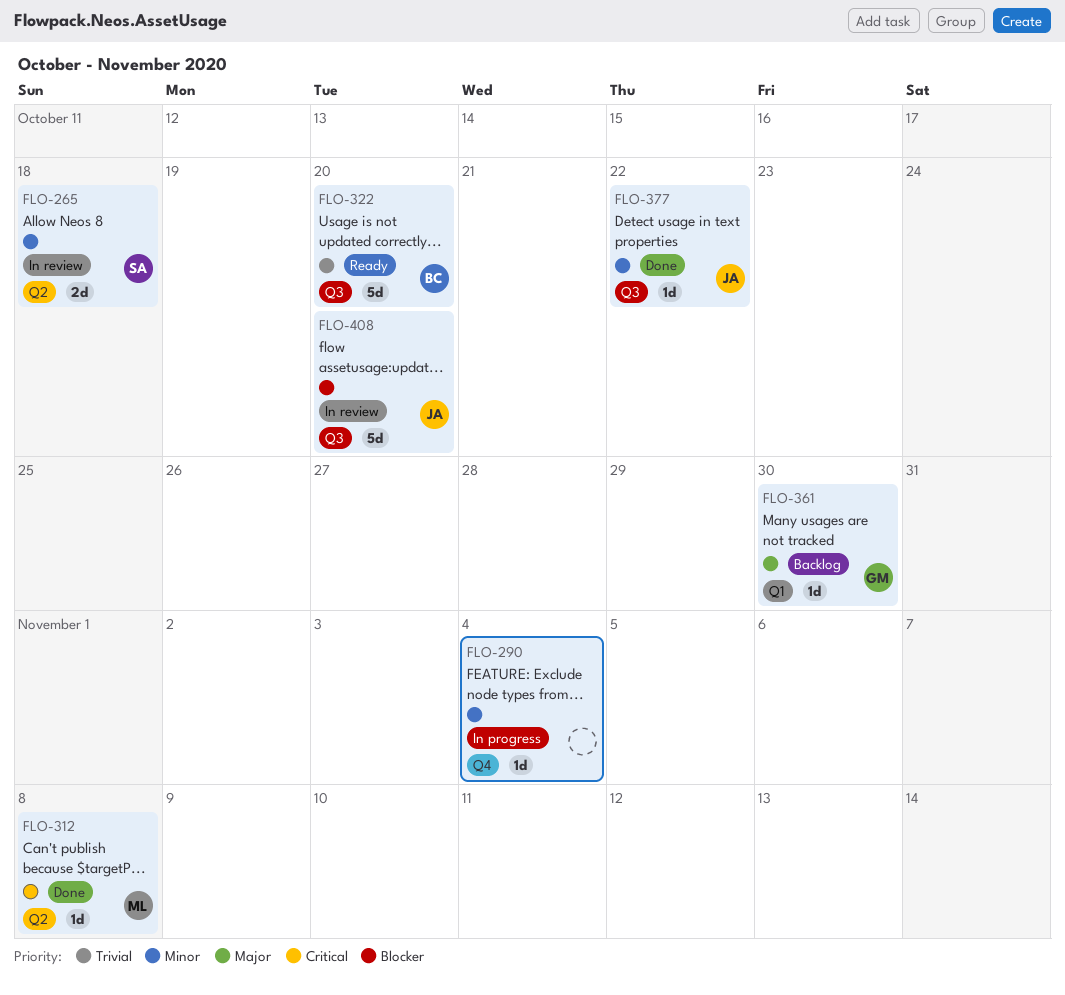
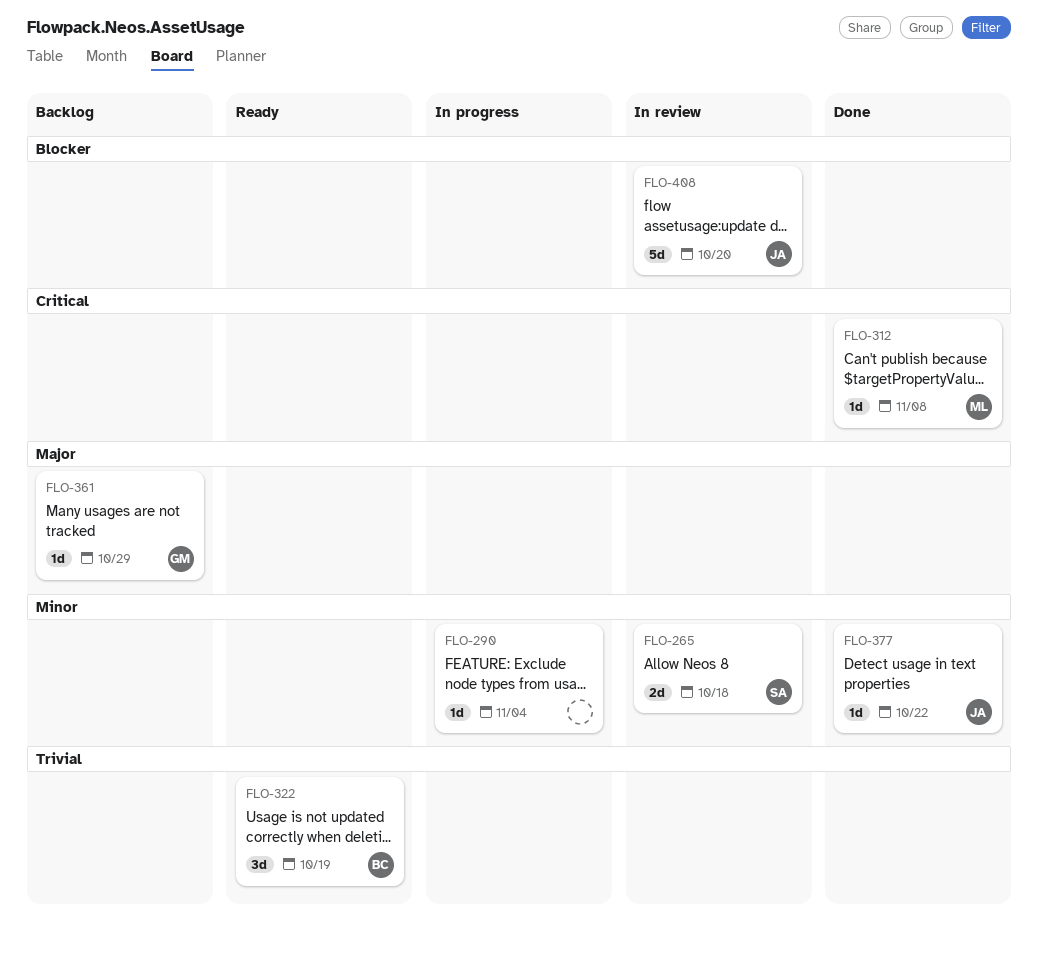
FLO-322, estimate: 5d -> 3d
FLO-322, due: Oct 20 -> Oct 19
FLO-361, due: Oct 30 -> Oct 29

